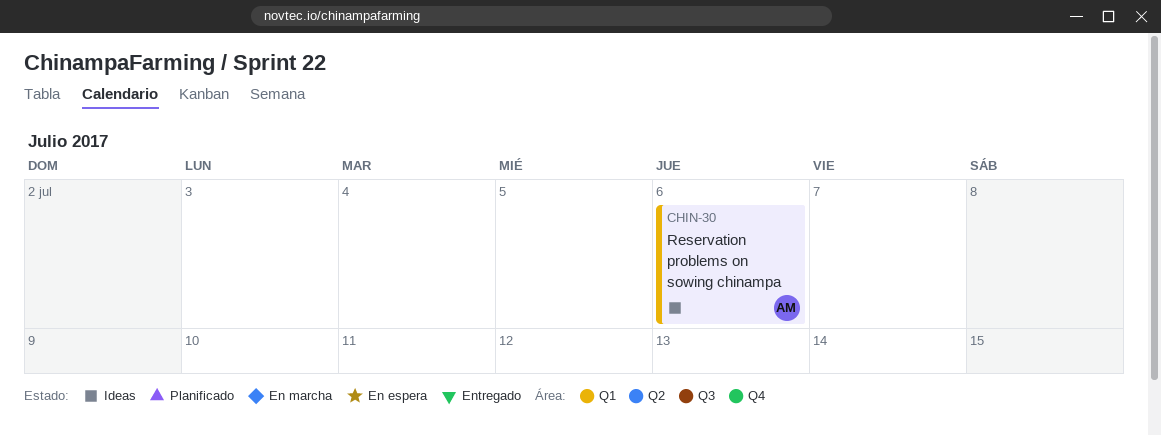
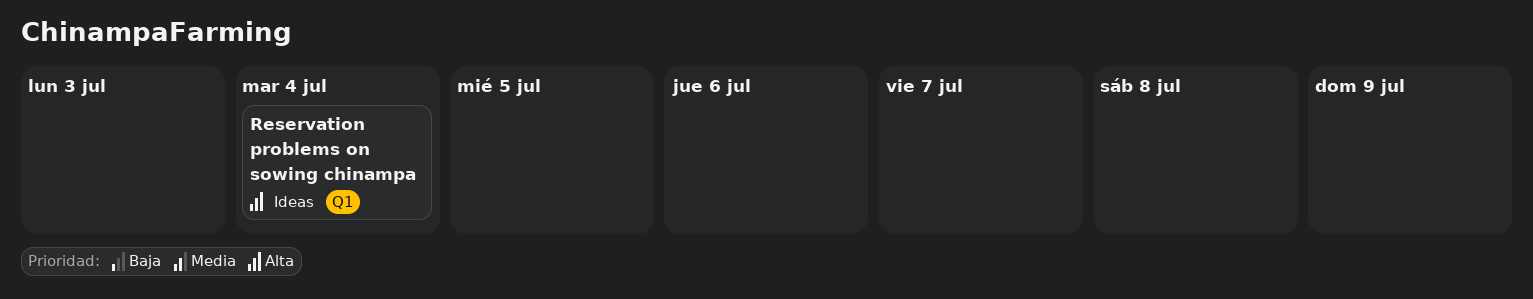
Reservation problems on sowing chinampa, due: Jul 6 -> Jul 4

